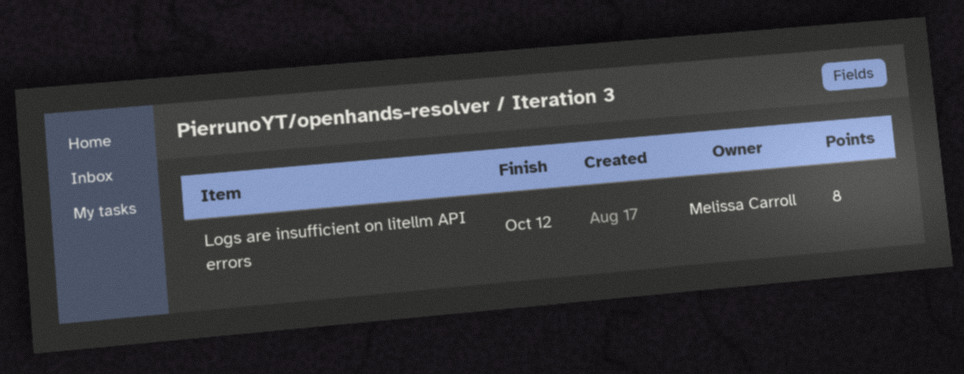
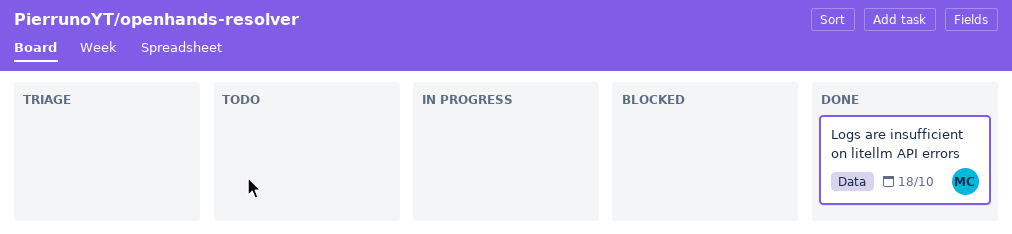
Logs are insufficient on litellm API errors, due: Oct 12 -> Oct 18

